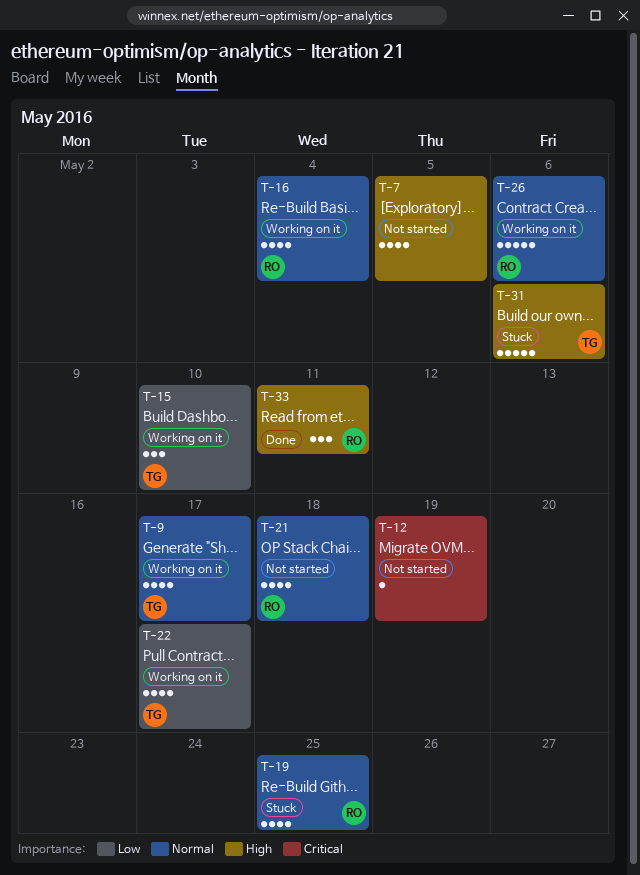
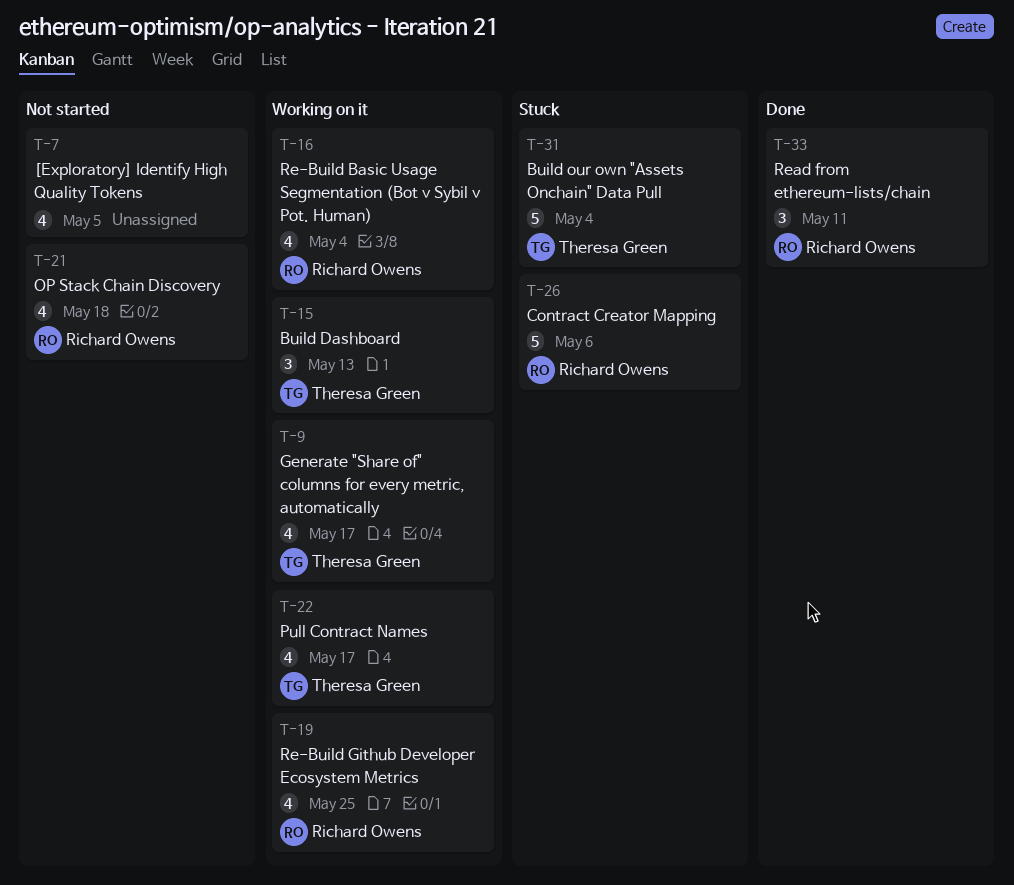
T-12: present -> none
T-15, due: May 10 -> May 13
T-19, status: Stuck -> Working on it
T-26, status: Working on it -> Stuck
T-31, due: May 6 -> May 4

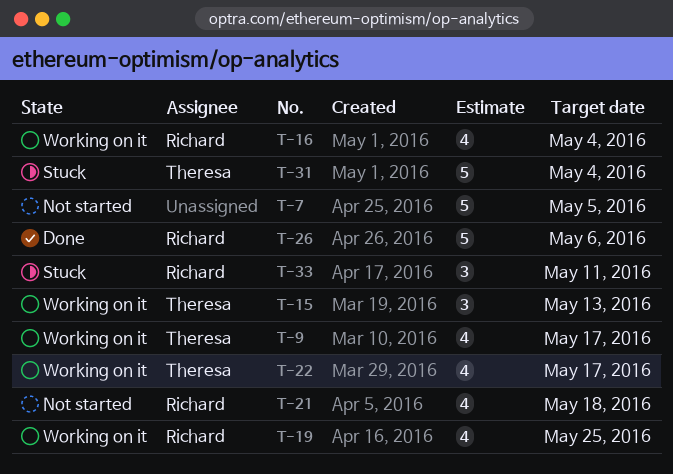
T-7, estimate: 4 -> 5
T-26, status: Stuck -> Done
T-33, status: Done -> Stuck

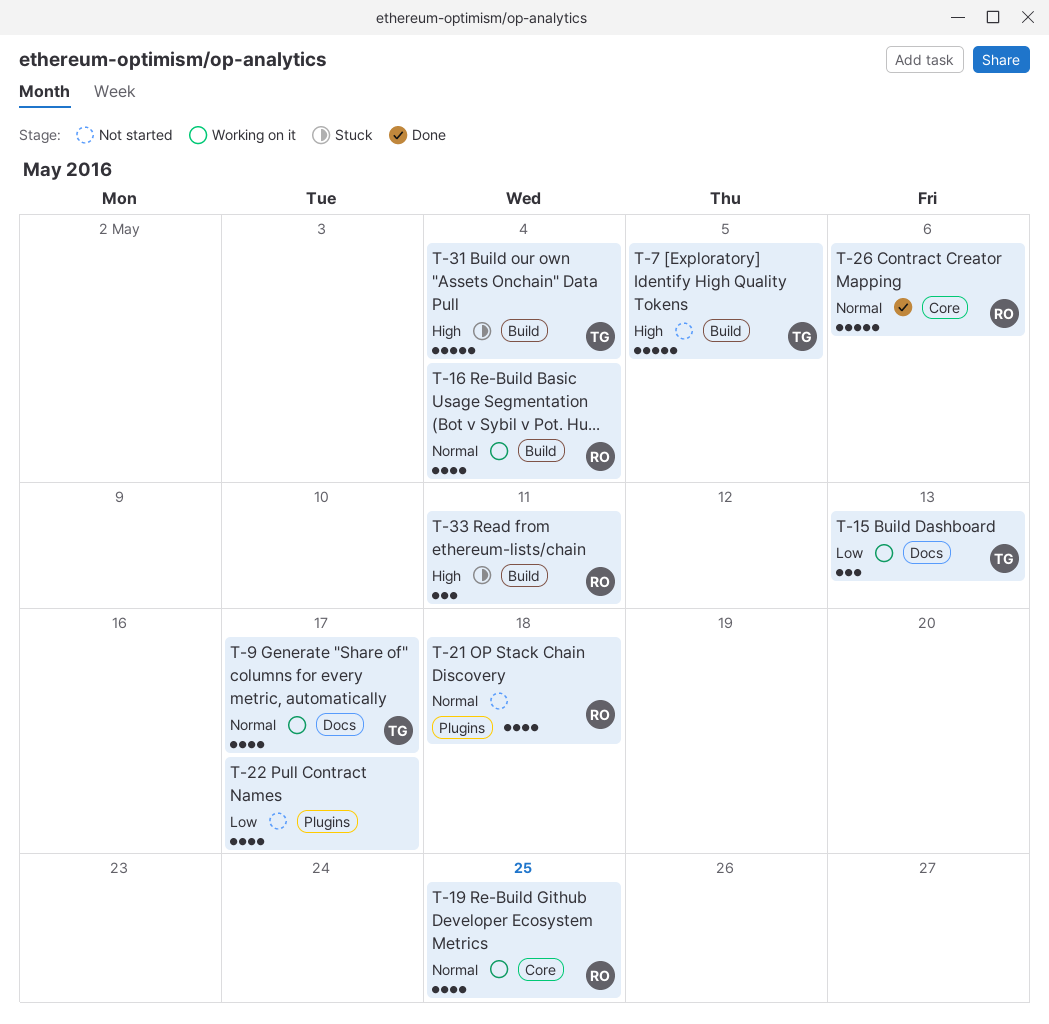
T-7, owner: none -> Theresa
T-22, status: Working on it -> Not started
T-22, owner: Theresa -> none

